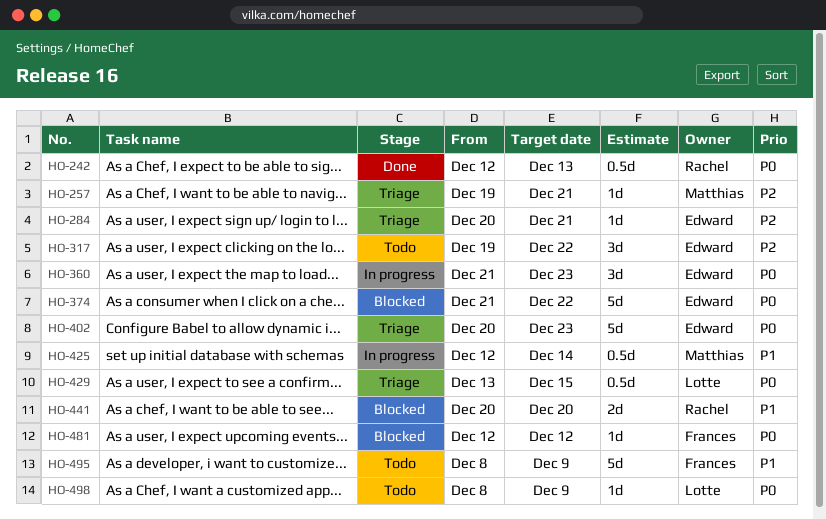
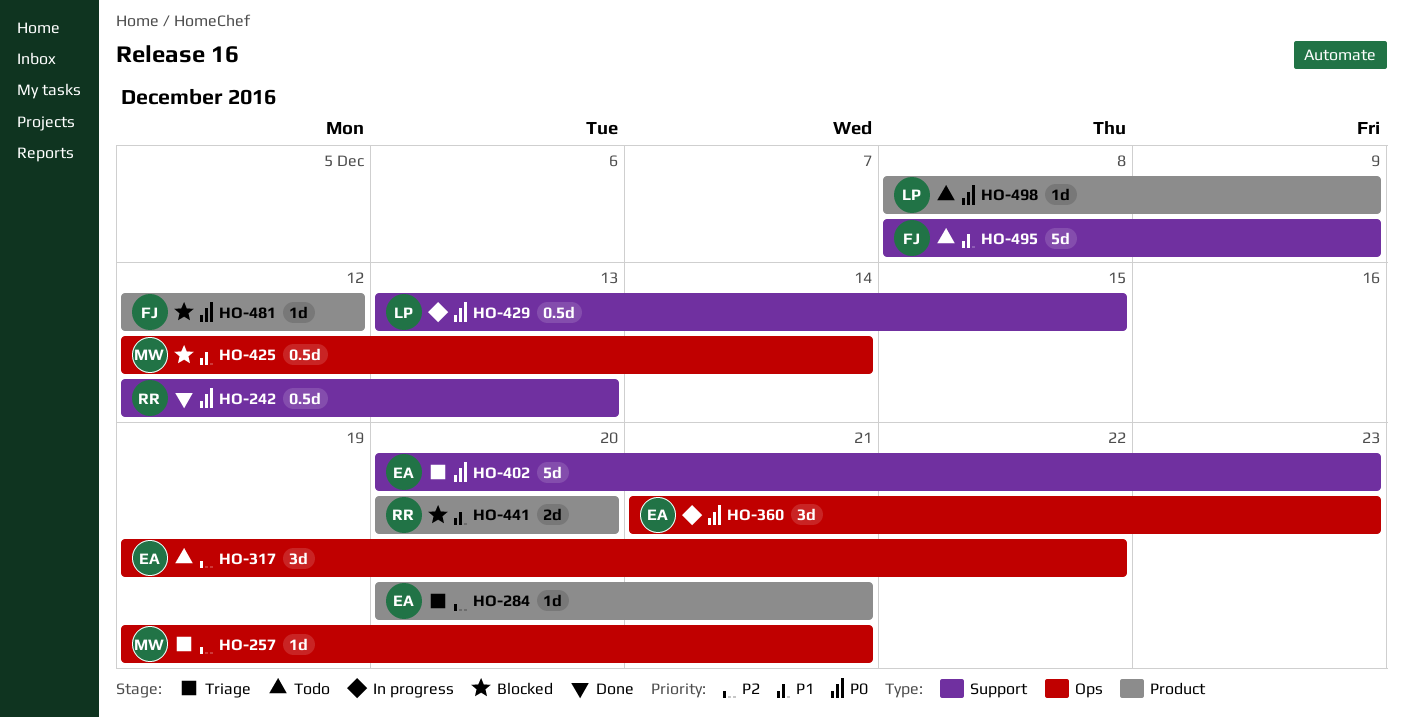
HO-374: present -> none
HO-425, status: In progress -> Blocked
HO-429, status: Triage -> In progress

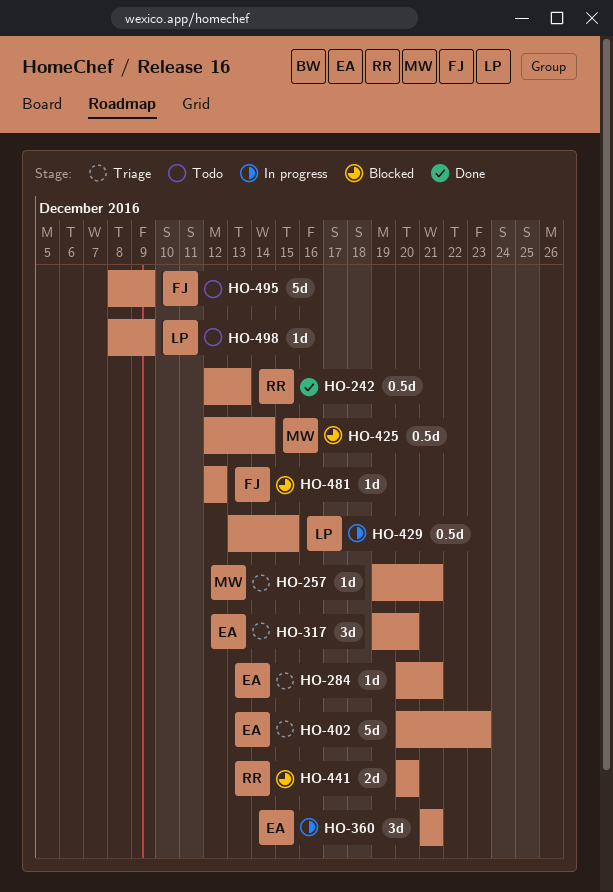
HO-317, status: Todo -> Triage
HO-317, due: Dec 22 -> Dec 20
HO-360, due: Dec 23 -> Dec 21

